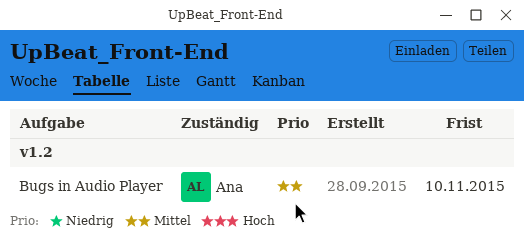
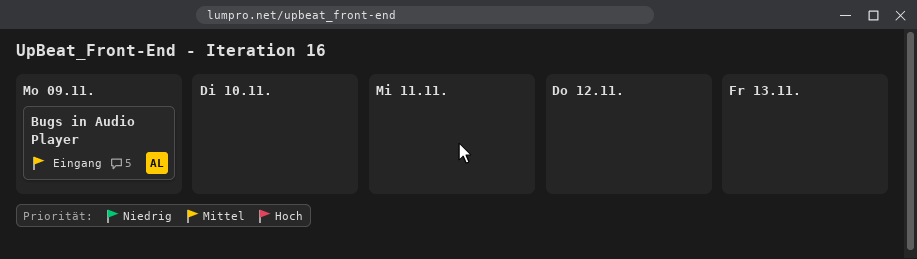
Bugs in Audio Player, due: Nov 10 -> Nov 9

